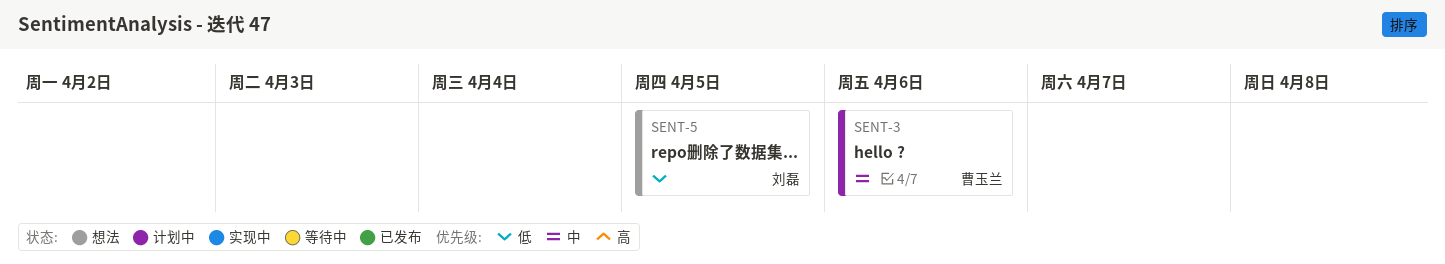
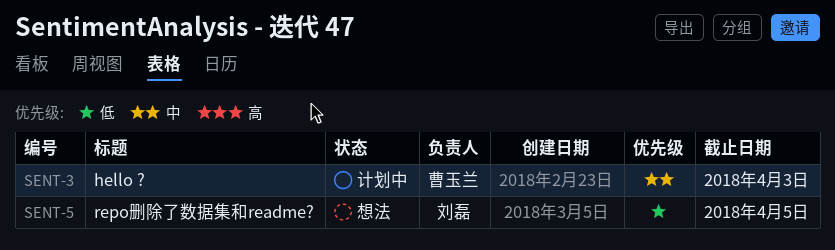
SENT-3, due: Apr 6 -> Apr 3

